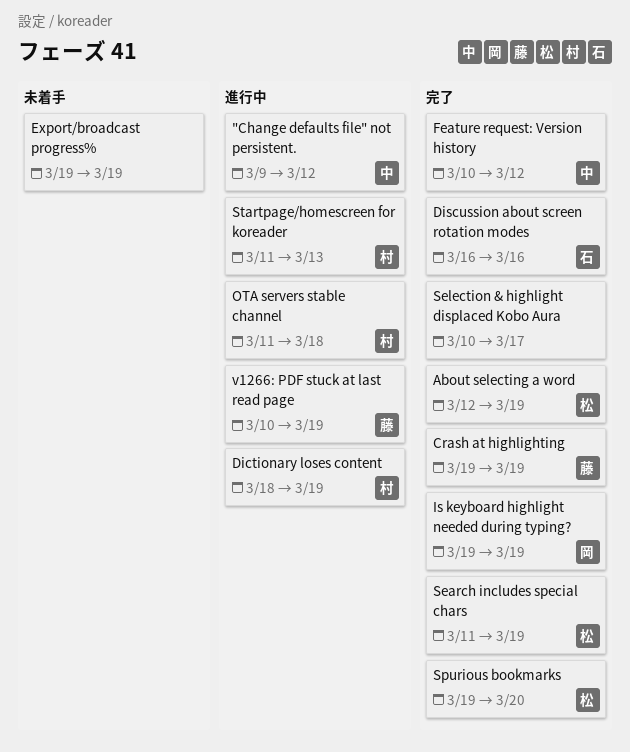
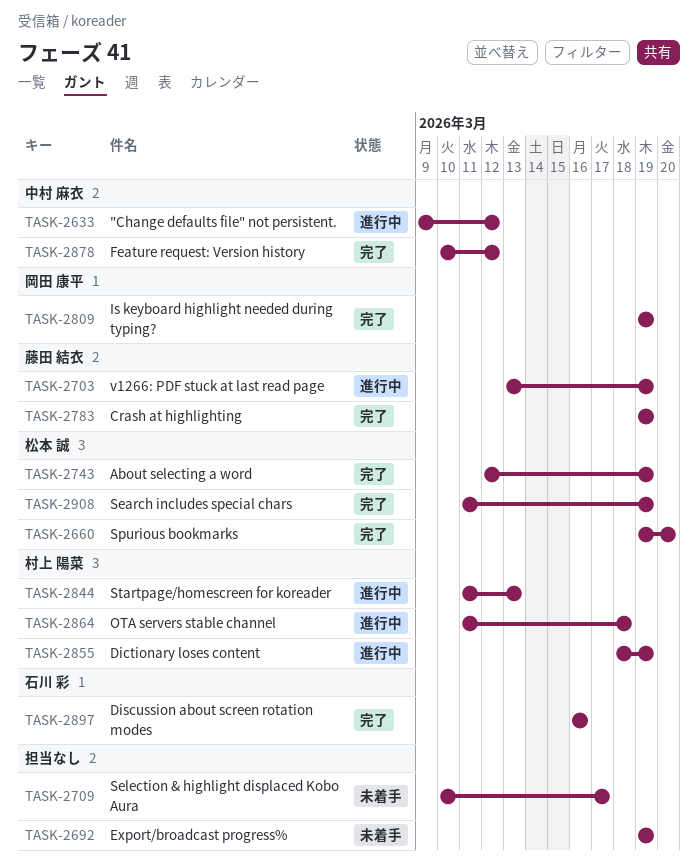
Selection & highlight displaced Kobo Aura, status: 完了 -> 未着手
v1266: PDF stuck at last read page, start: Mar 10 -> Mar 13

